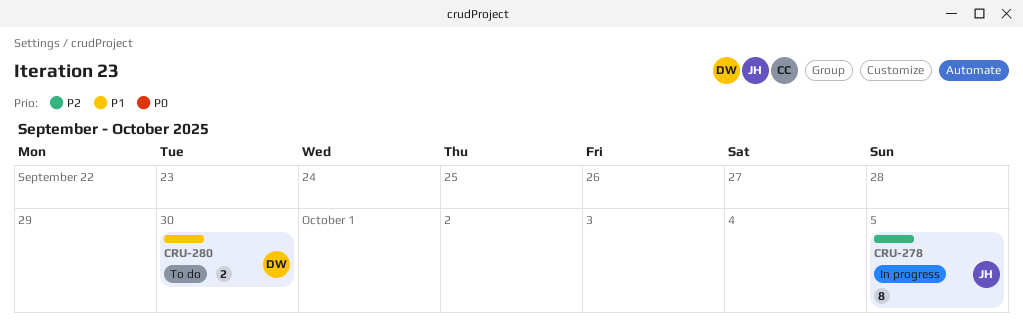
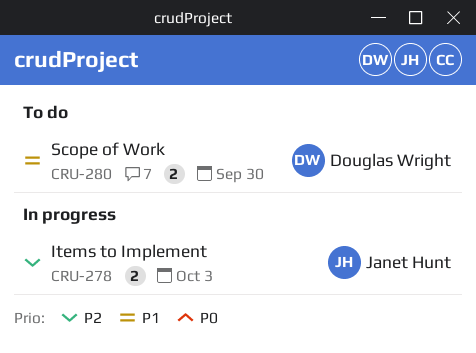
CRU-278, estimate: 8 -> 2
CRU-278, due: Oct 5 -> Oct 3

